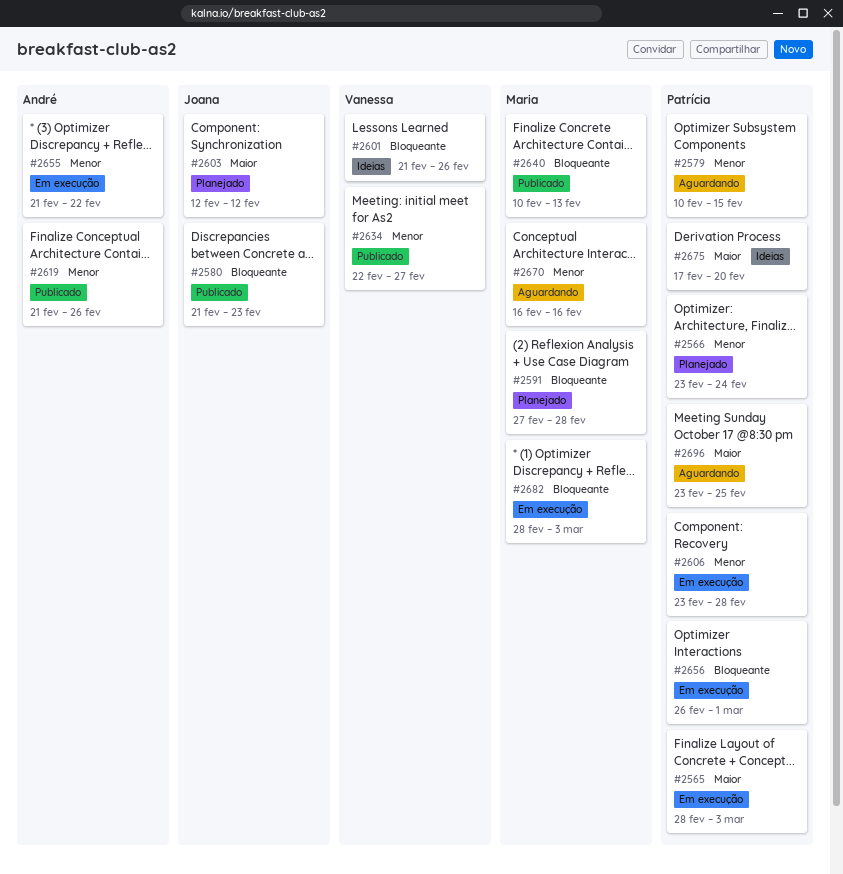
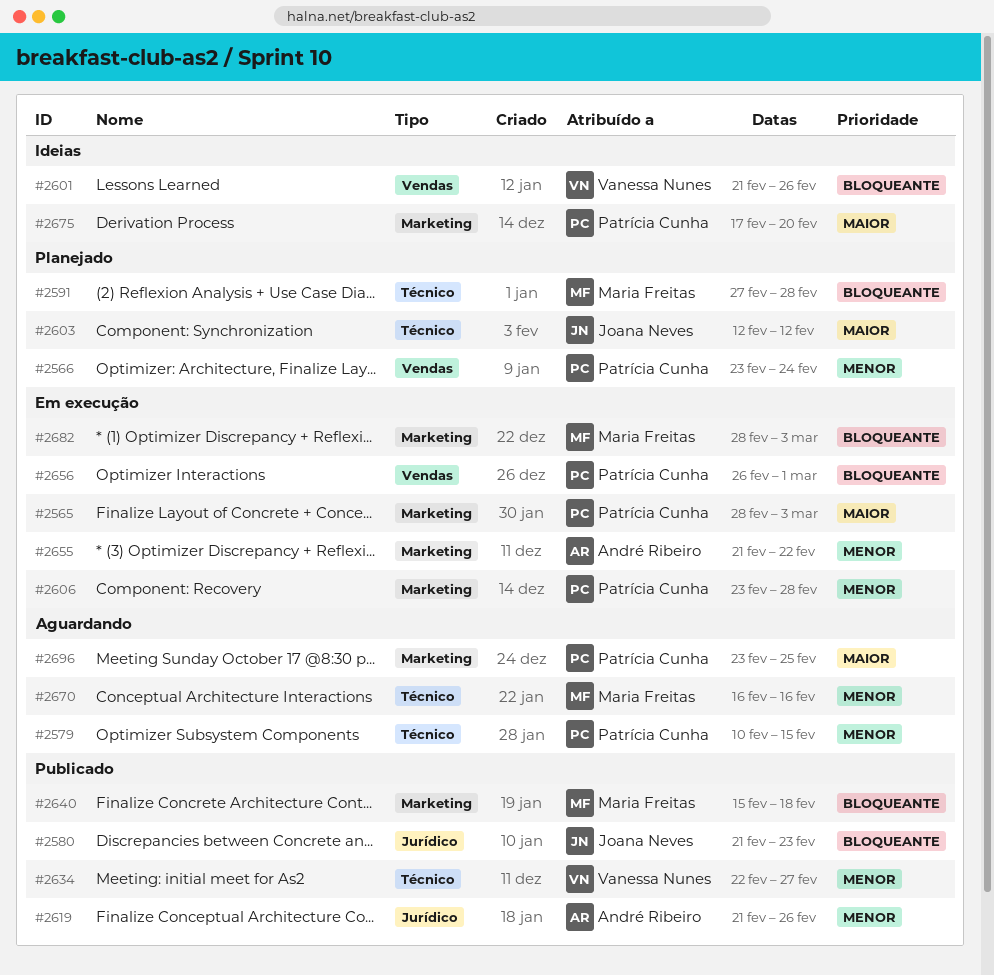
#2640, start: Feb 10 -> Feb 15
#2640, due: Feb 13 -> Feb 18

